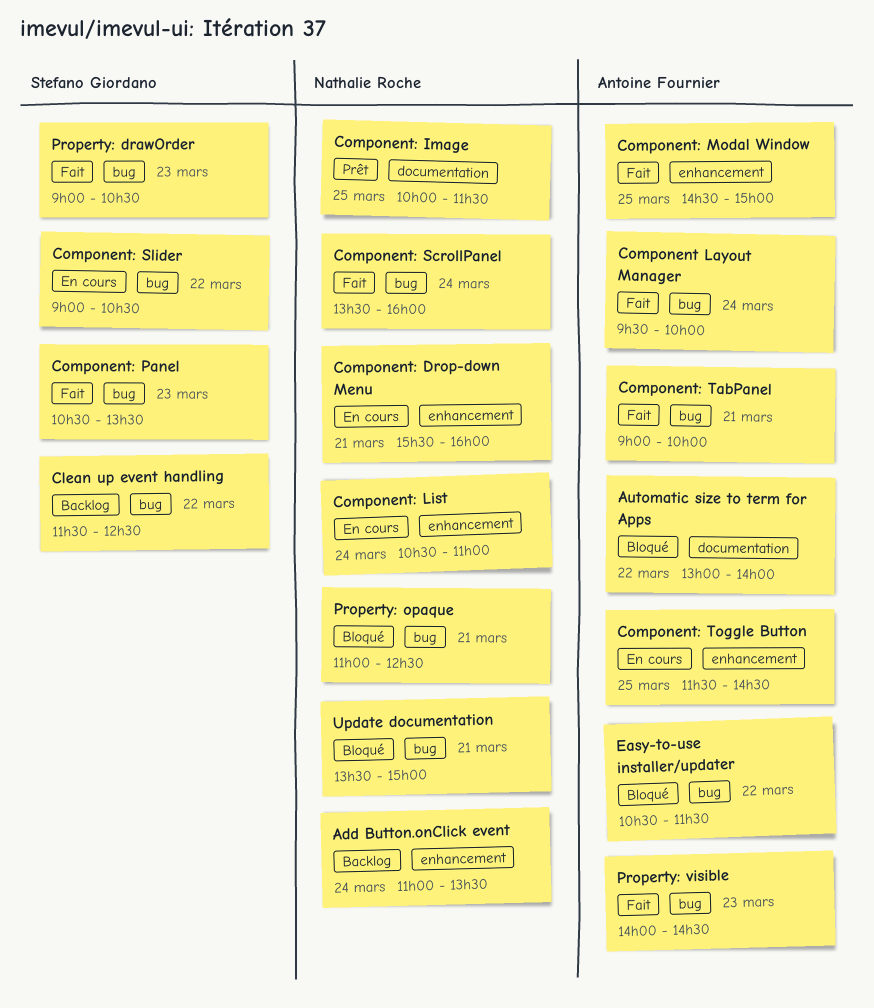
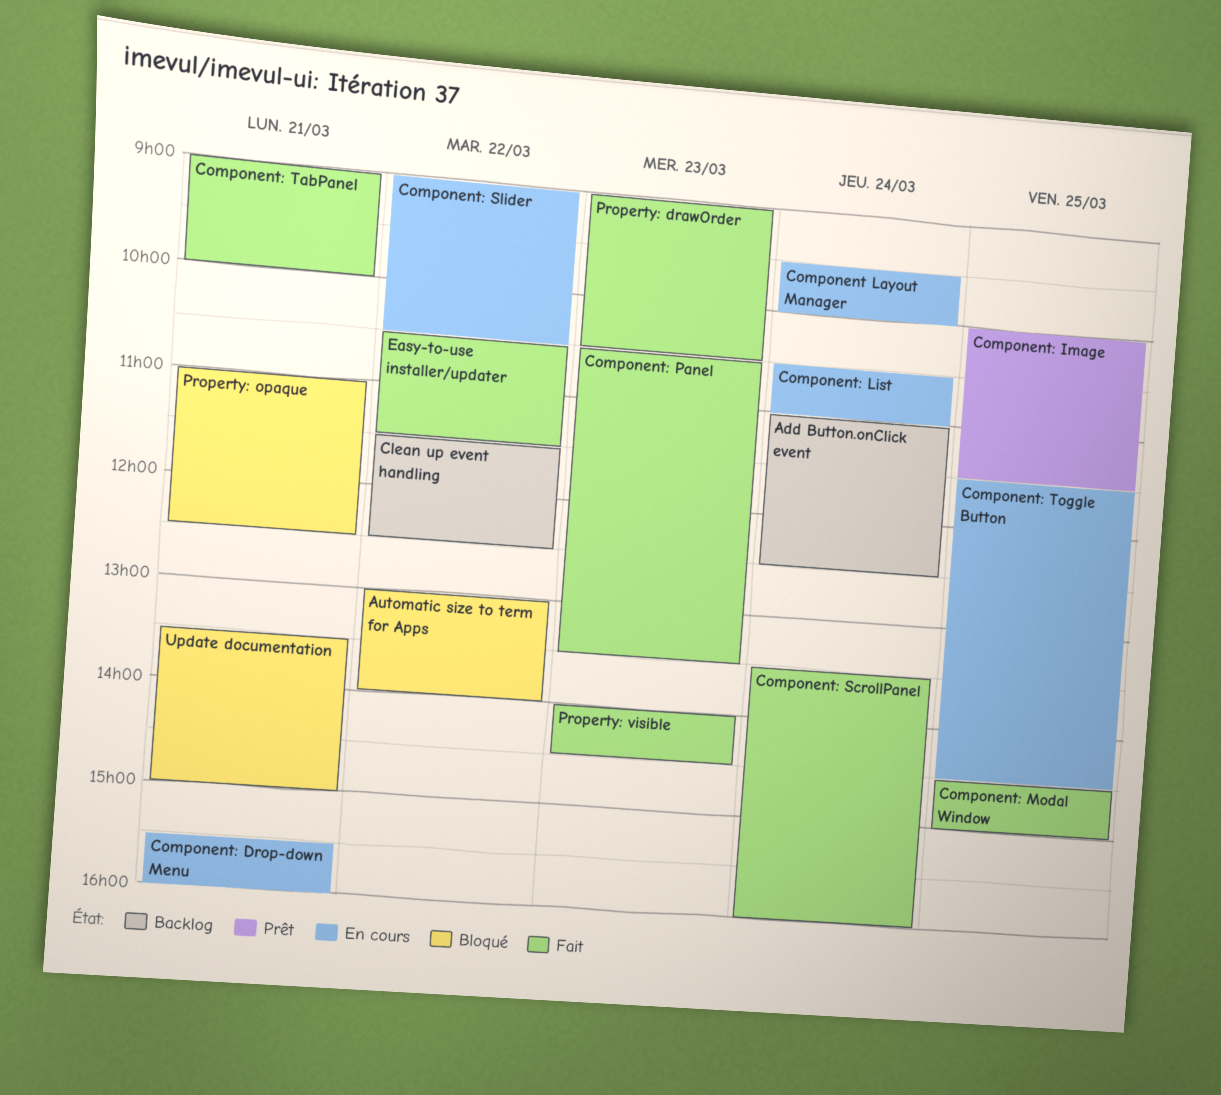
Add Button.onClick event, ends: 13:30 -> 12:30
Component Layout Manager, status: Fait -> En cours
Easy-to-use installer/updater, status: Bloqué -> Fait

